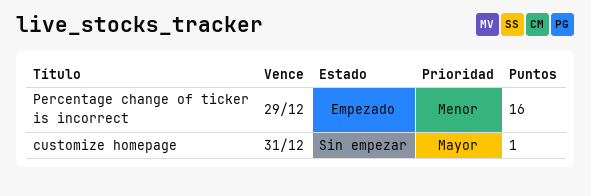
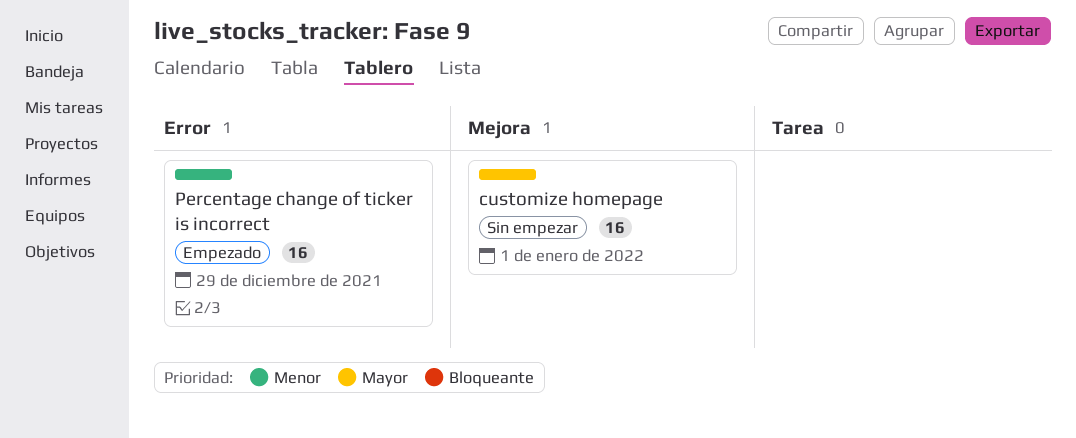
customize homepage, estimate: 1 -> 16
customize homepage, due: Dec 31 -> Jan 1

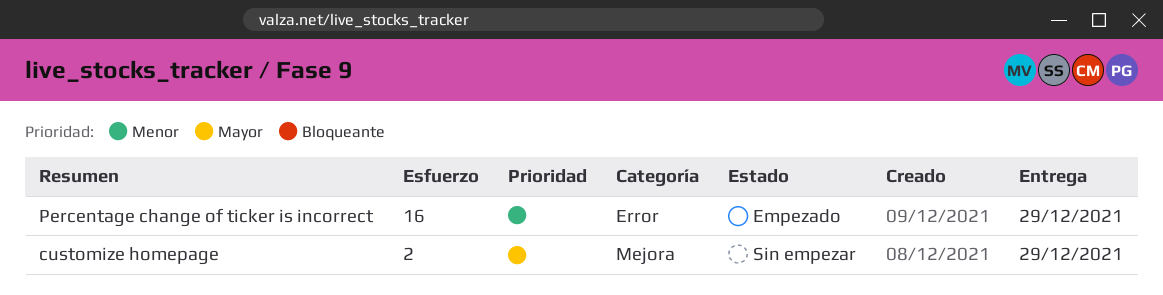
customize homepage, estimate: 16 -> 2
customize homepage, due: Jan 1 -> Dec 29

